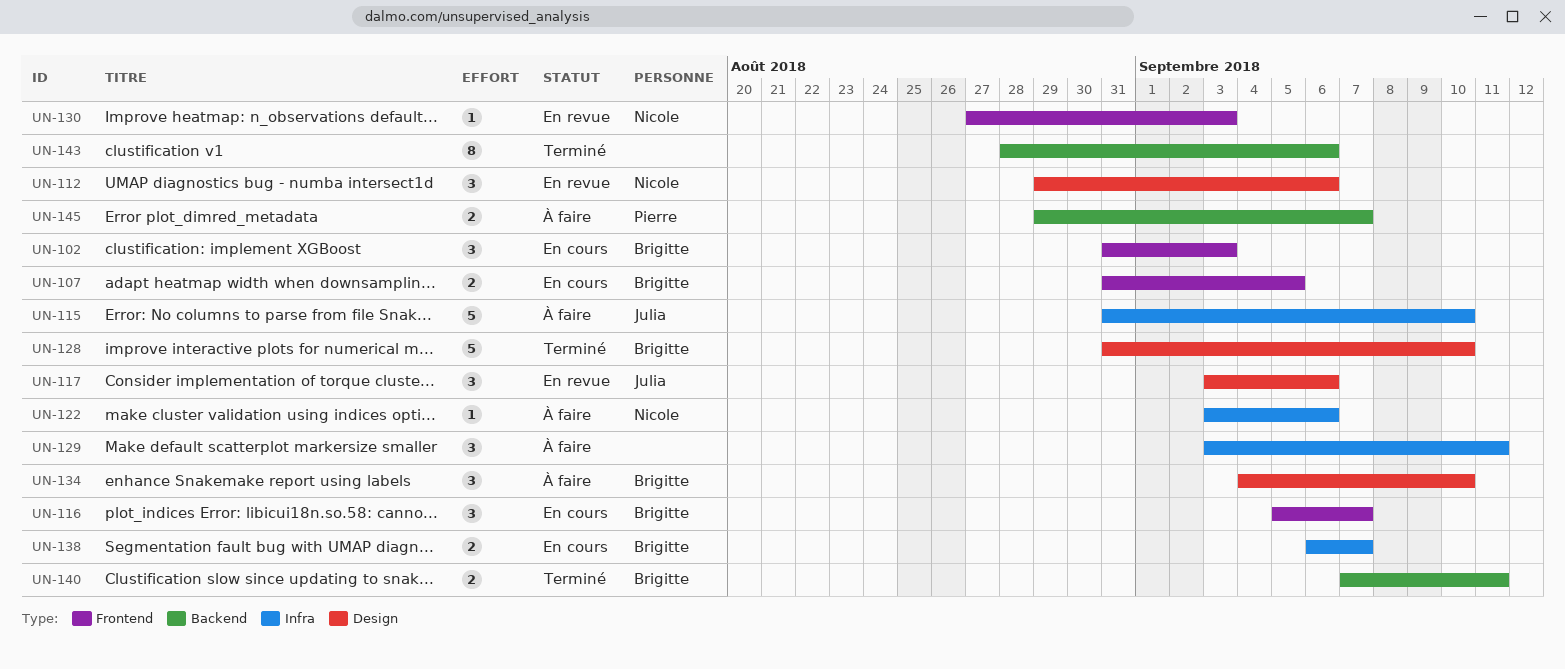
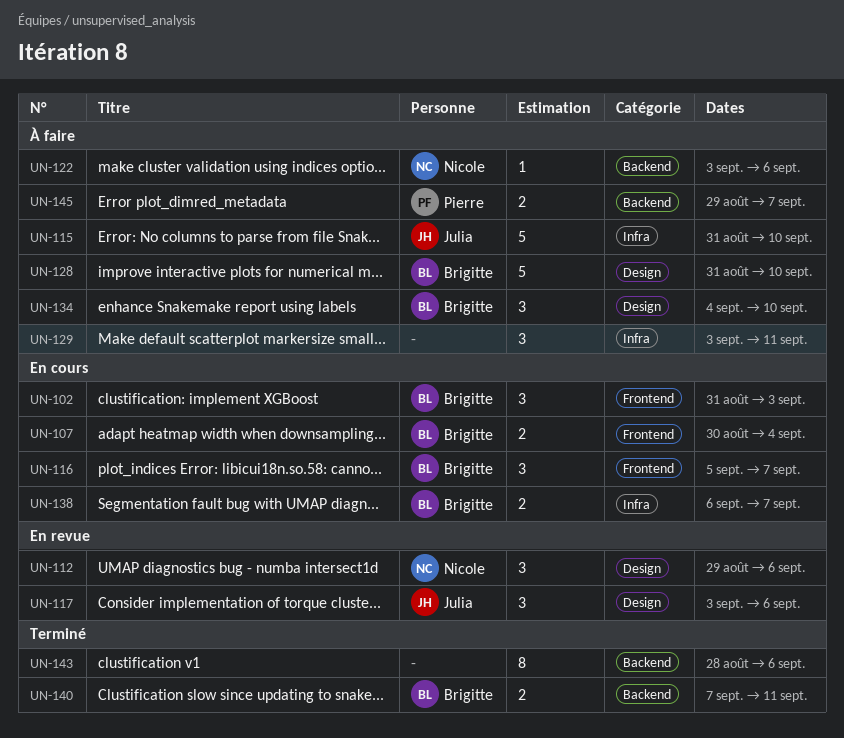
UN-107, start: Aug 31 -> Aug 30
UN-107, due: Sep 5 -> Sep 4
UN-122, label: Infra -> Backend
UN-128, status: Terminé -> À faire
UN-130: present -> none

